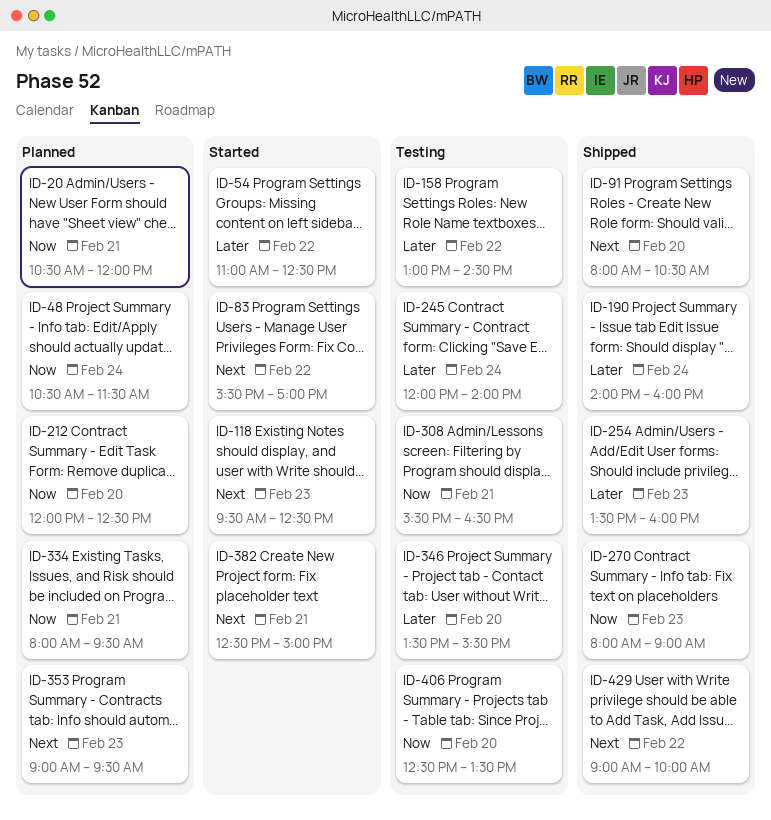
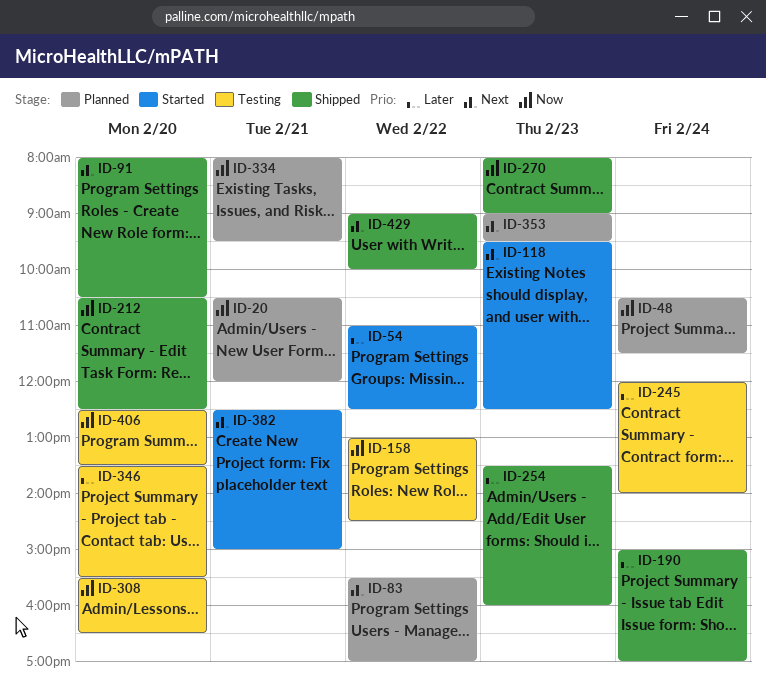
ID-83, status: Started -> Planned
ID-158, priority: Later -> Now
ID-190, begins: 14:00 -> 15:00
ID-190, ends: 16:00 -> 17:00
ID-212, status: Planned -> Shipped
ID-212, begins: 12:00 -> 10:30
ID-308, day: Feb 21 -> Feb 20

